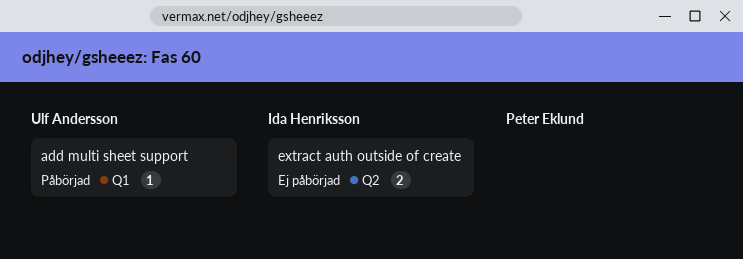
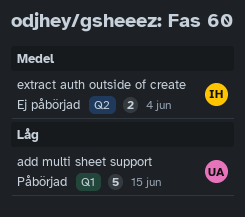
add multi sheet support, estimate: 1 -> 5

